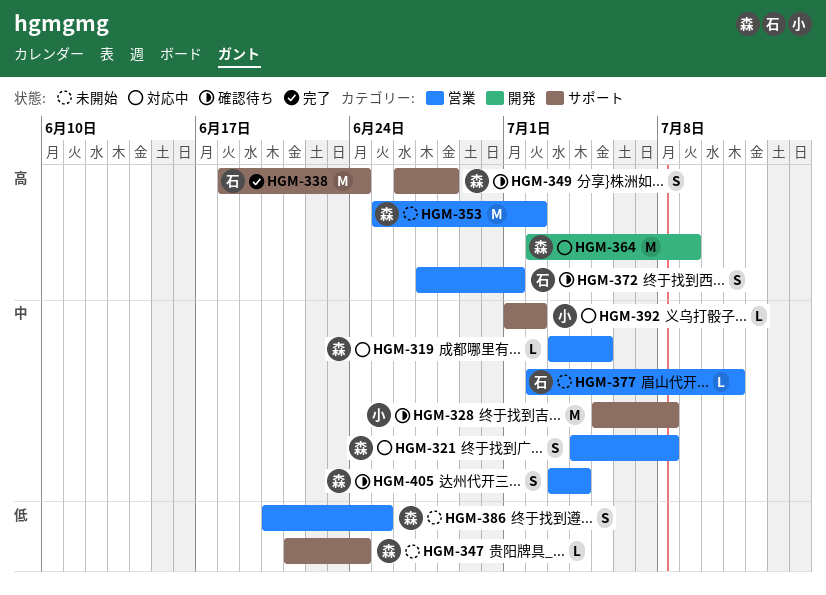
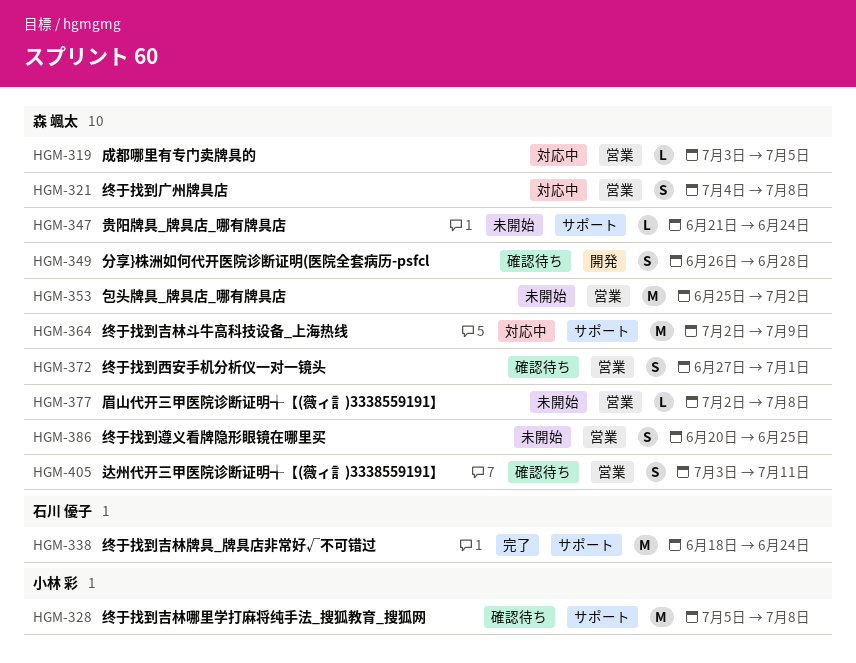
HGM-349, label: サポート -> 開発
HGM-364, label: 開発 -> サポート
HGM-372, owner: 石川 優子 -> 森 颯太
HGM-377, owner: 石川 優子 -> 森 颯太
HGM-377, due: Jul 11 -> Jul 8
HGM-392: present -> none
HGM-405, due: Jul 4 -> Jul 11

